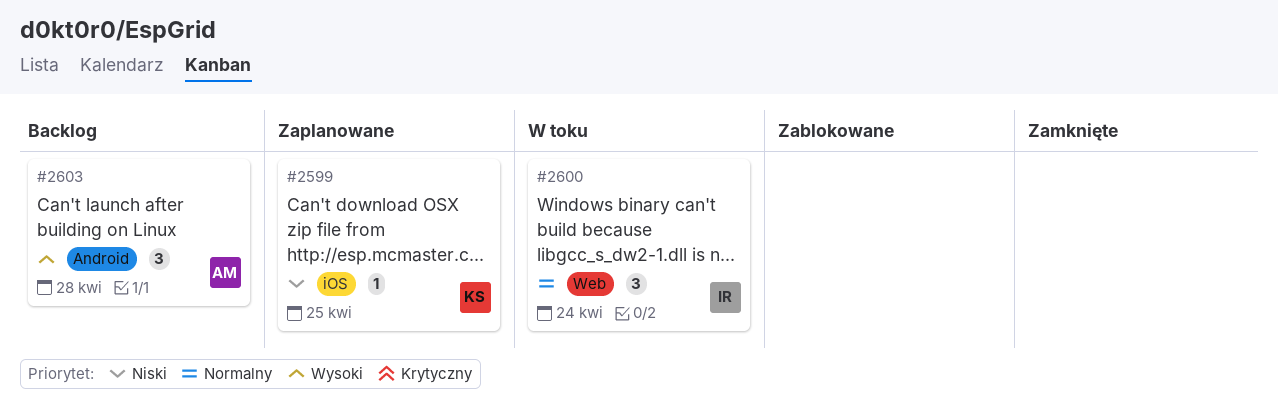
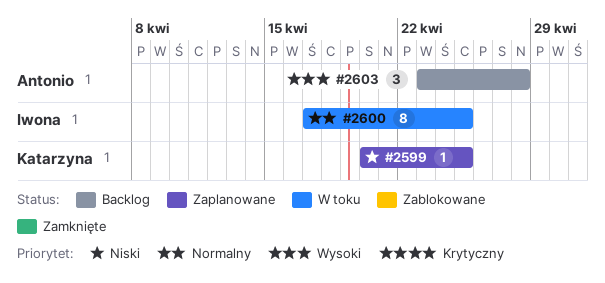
#2600, estimate: 3 -> 8
#2600, due: Apr 24 -> Apr 25

